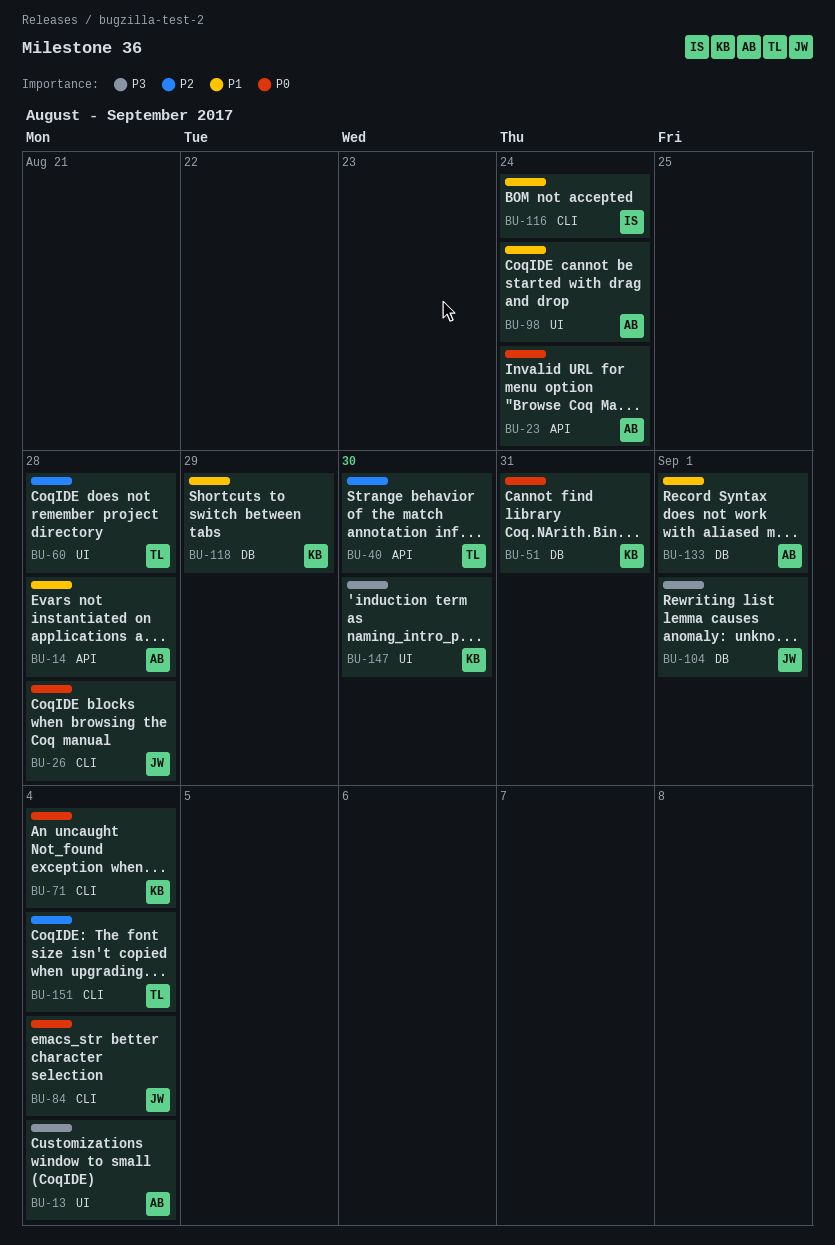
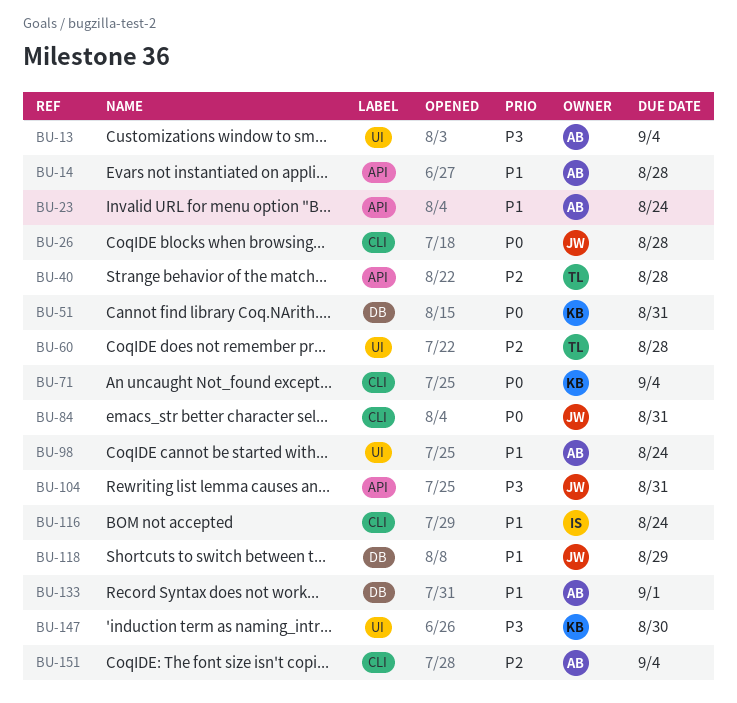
BU-23, priority: P0 -> P1
BU-40, due: Aug 30 -> Aug 28
BU-84, due: Sep 4 -> Aug 31
BU-104, label: DB -> API
BU-104, due: Sep 1 -> Aug 31
BU-118, owner: KB -> JW
BU-151, owner: TL -> AB

